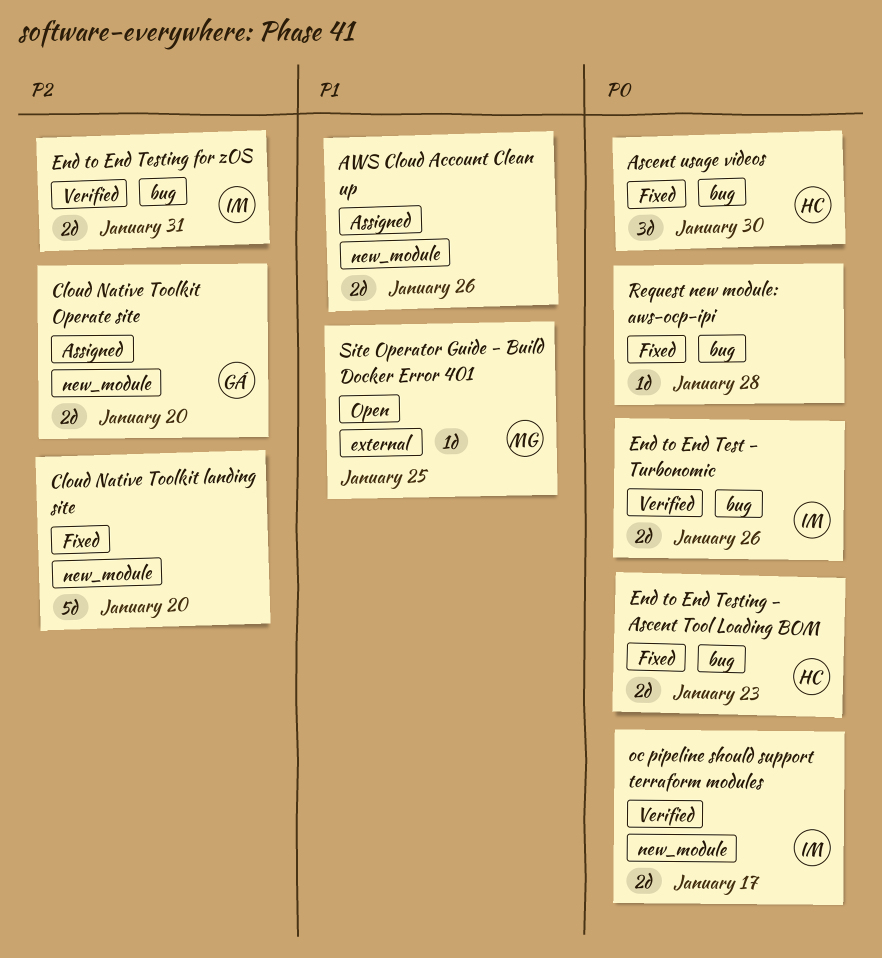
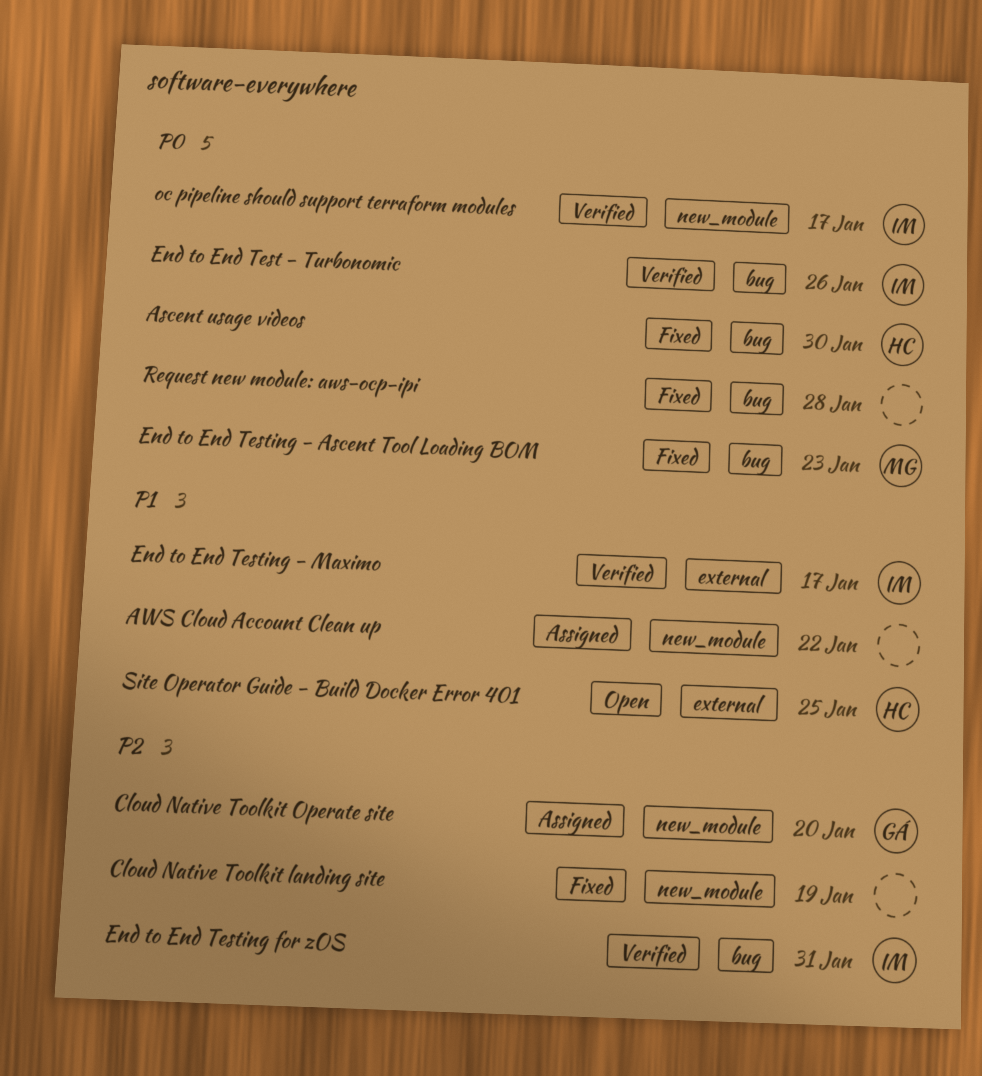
AWS Cloud Account Clean up, due: Jan 26 -> Jan 22
Cloud Native Toolkit landing site, due: Jan 20 -> Jan 19
End to End Testing - Ascent Tool Loading BOM, owner: HC -> MG
End to End Testing - Maximo: none -> present
Site Operator Guide - Build Docker Error 401, owner: MG -> HC

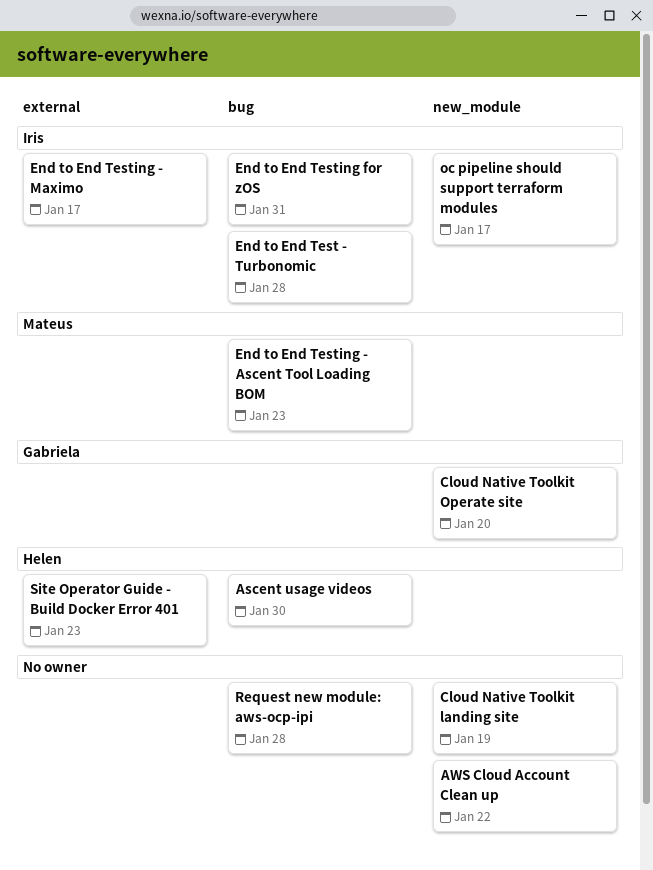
End to End Test - Turbonomic, due: Jan 26 -> Jan 28
Site Operator Guide - Build Docker Error 401, due: Jan 25 -> Jan 23

